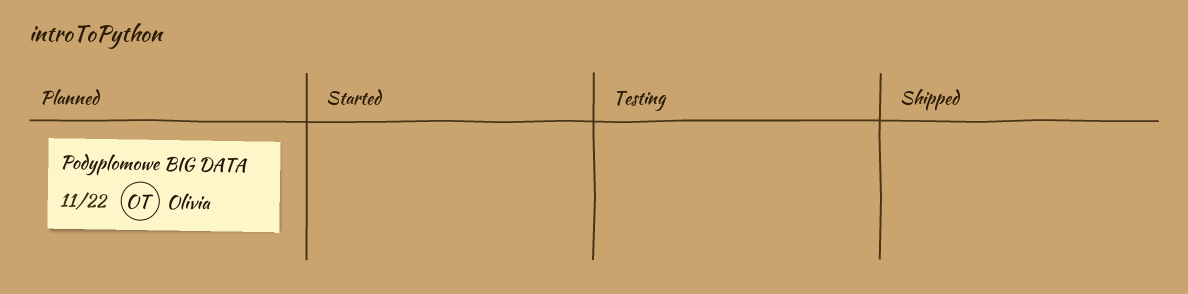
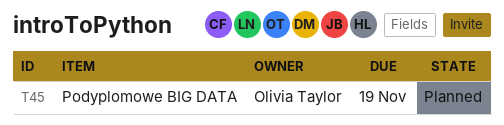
Podyplomowe BIG DATA, due: Nov 22 -> Nov 19

